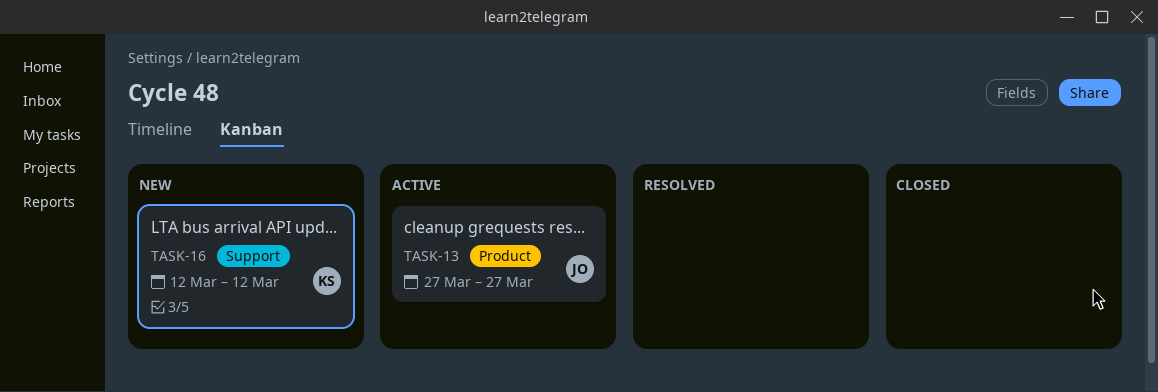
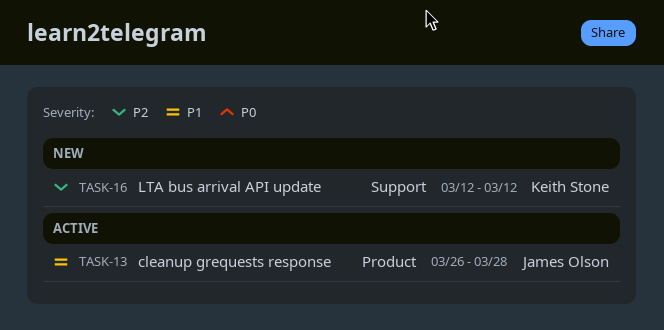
TASK-13, start: Mar 27 -> Mar 26
TASK-13, due: Mar 27 -> Mar 28

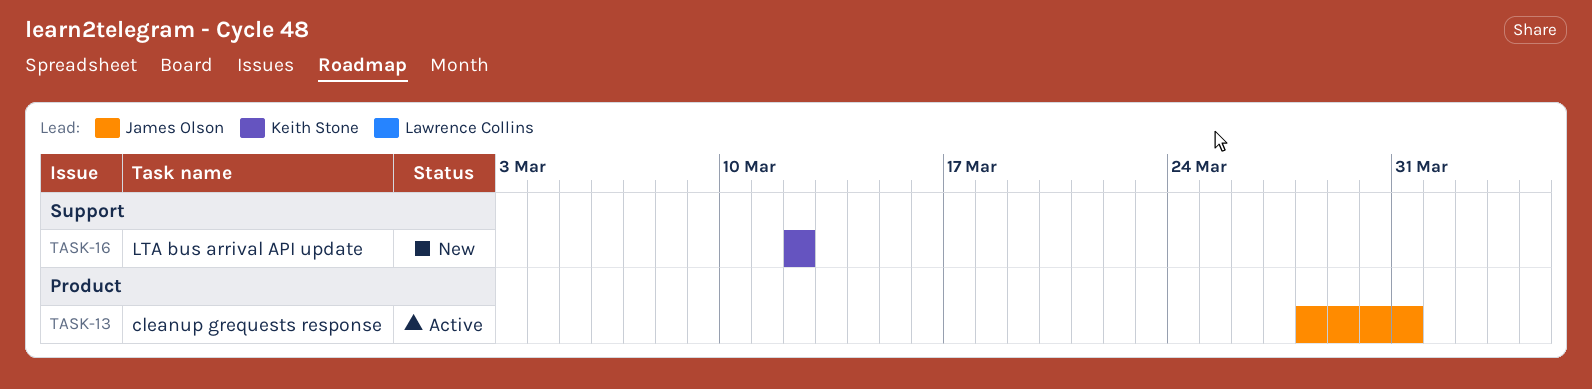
TASK-13, start: Mar 26 -> Mar 28
TASK-13, due: Mar 28 -> Mar 31

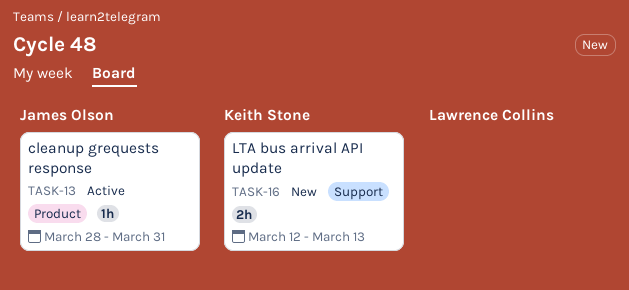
TASK-16, due: Mar 12 -> Mar 13

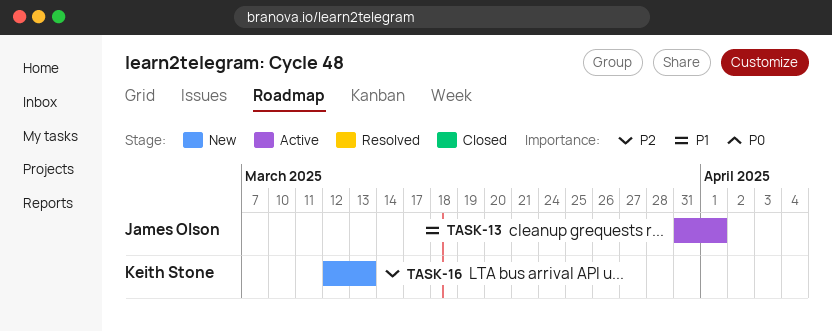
TASK-13, start: Mar 28 -> Mar 31
TASK-13, due: Mar 31 -> Apr 1

